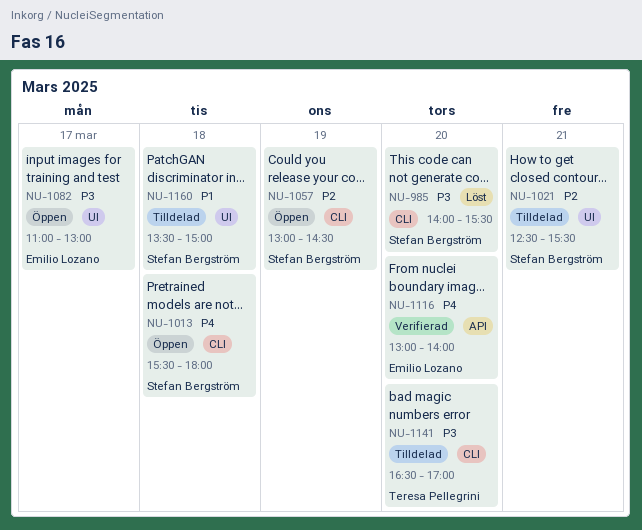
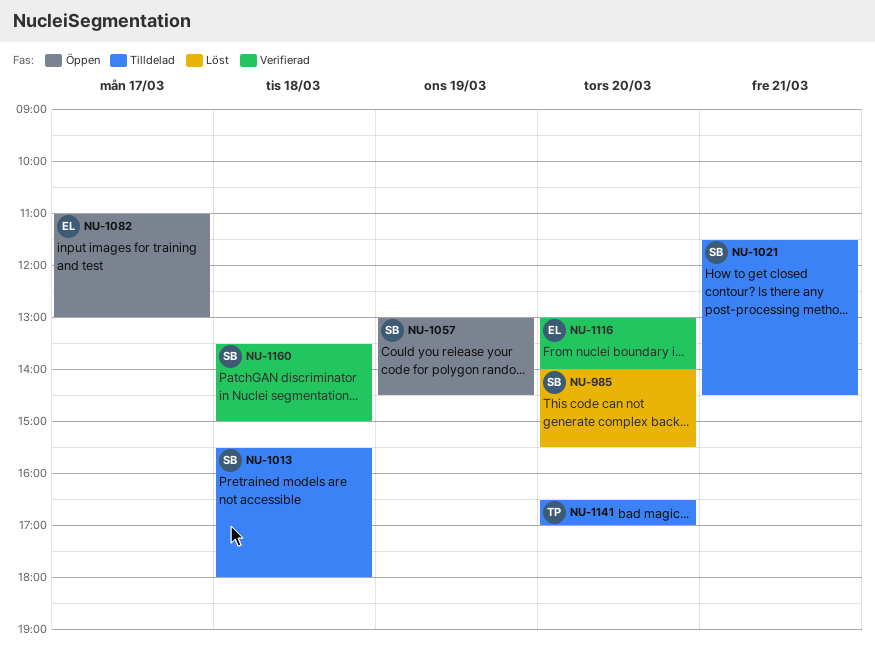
NU-1013, status: Öppen -> Tilldelad
NU-1021, begins: 12:30 -> 11:30
NU-1021, ends: 15:30 -> 14:30
NU-1160, status: Tilldelad -> Verifierad

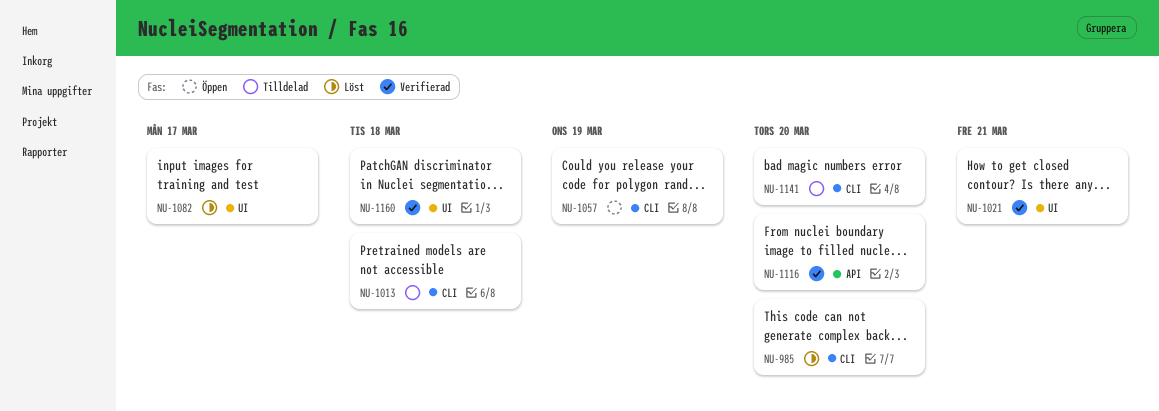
NU-1021, status: Tilldelad -> Verifierad
NU-1082, status: Öppen -> Löst

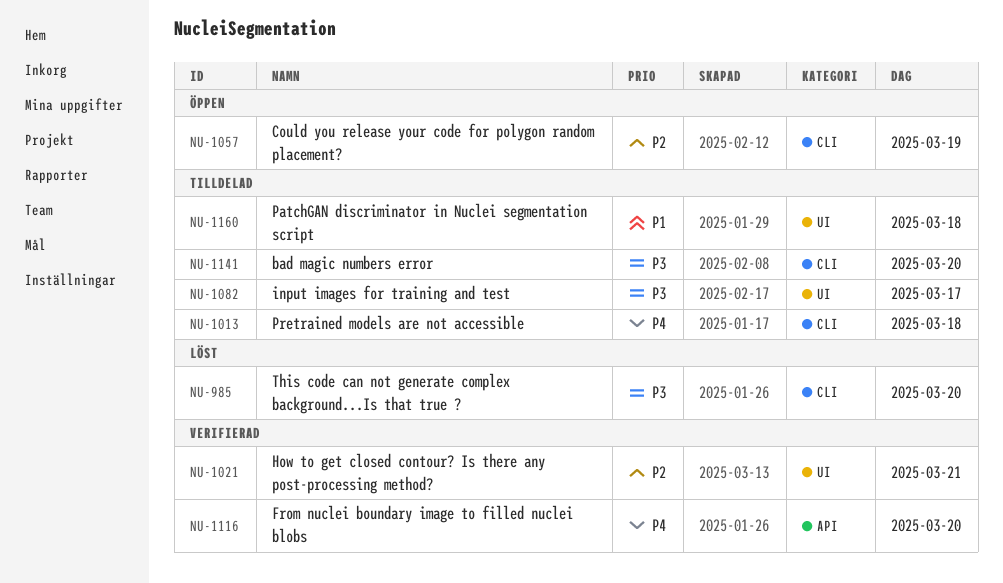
NU-1082, status: Löst -> Tilldelad
NU-1160, status: Verifierad -> Tilldelad

